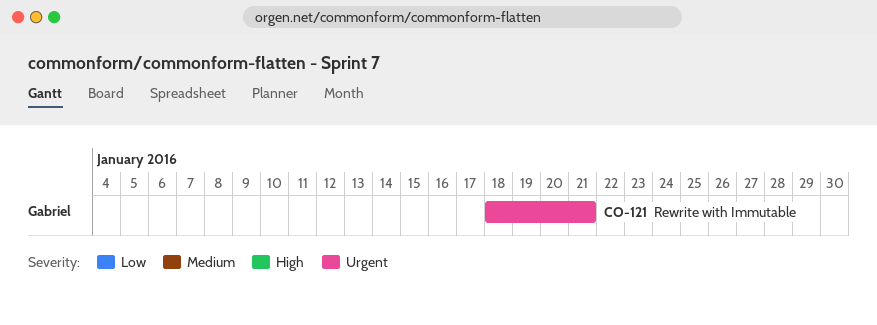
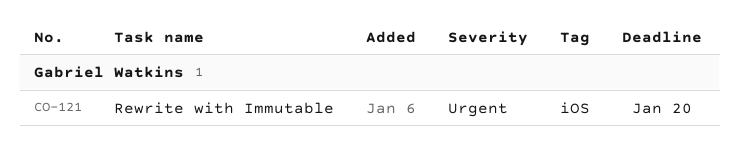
CO-121, due: Jan 21 -> Jan 20

